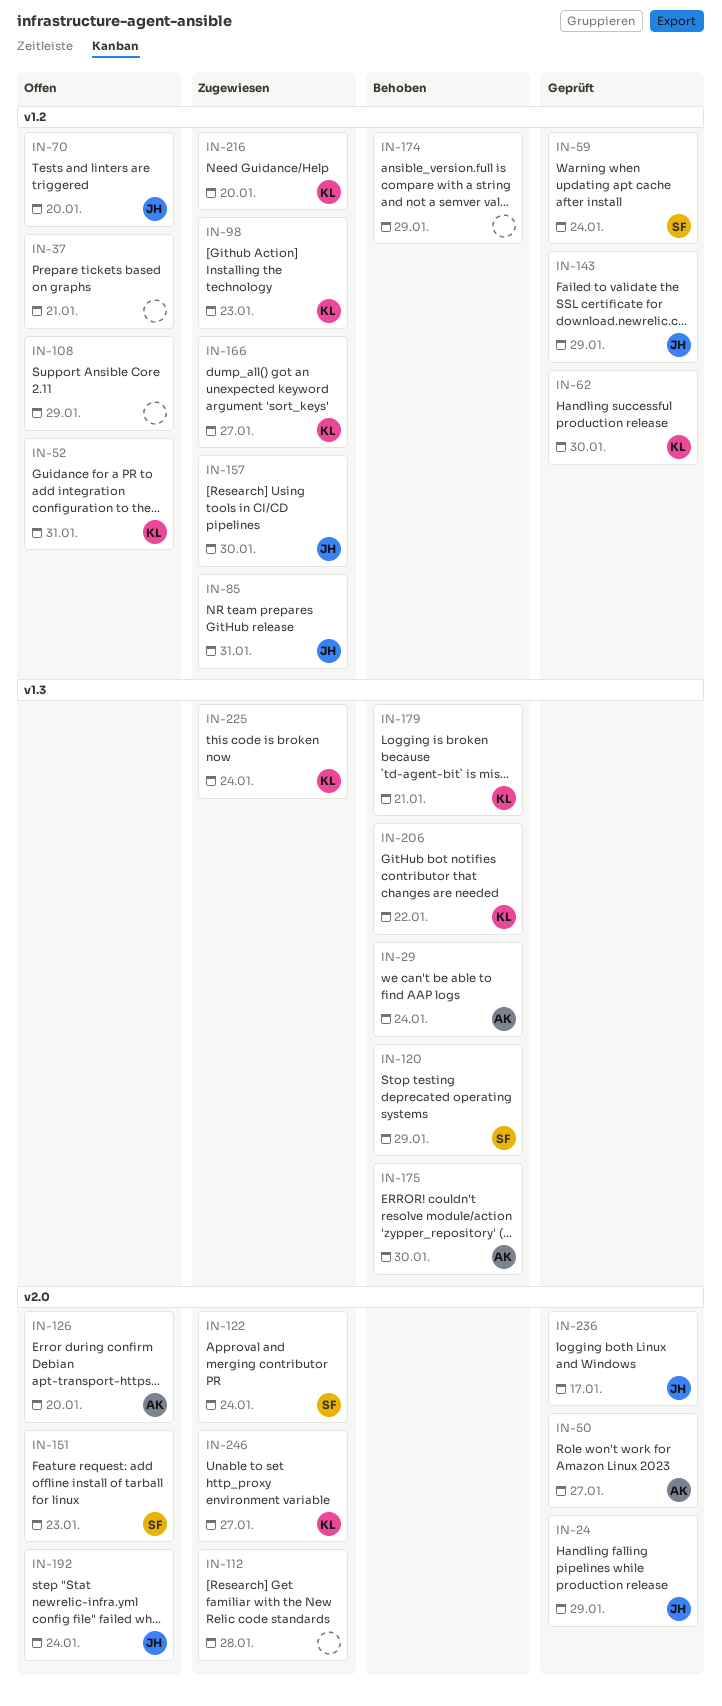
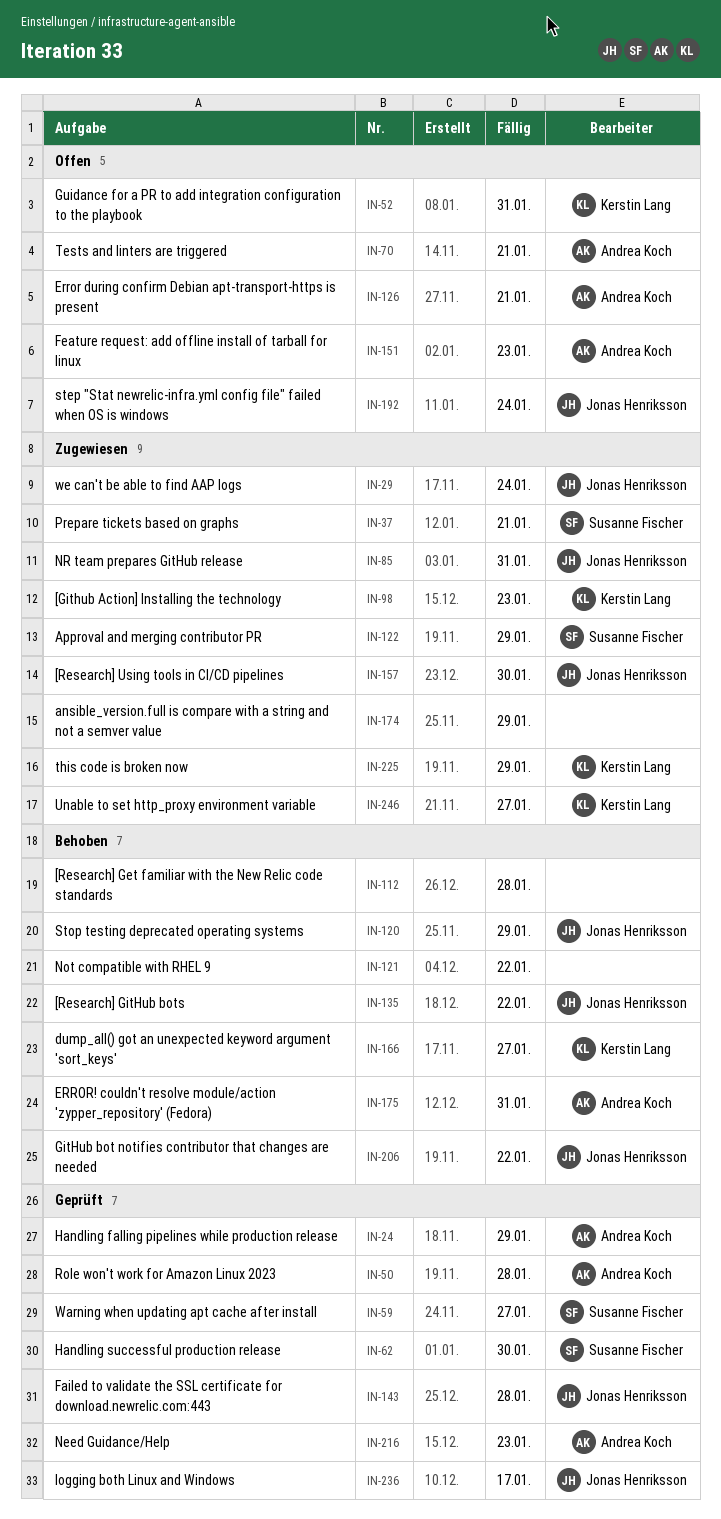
IN-24, owner: Jonas Henriksson -> Andrea Koch
IN-29, status: Behoben -> Zugewiesen
IN-29, owner: Andrea Koch -> Jonas Henriksson
IN-37, status: Offen -> Zugewiesen
IN-37, owner: none -> Susanne Fischer
IN-50, due: Jan 27 -> Jan 28
IN-59, due: Jan 24 -> Jan 27
IN-62, owner: Kerstin Lang -> Susanne Fischer
IN-70, owner: Jonas Henriksson -> Andrea Koch
IN-70, due: Jan 20 -> Jan 21
IN-108: present -> none
IN-112, status: Zugewiesen -> Behoben
IN-120, owner: Susanne Fischer -> Jonas Henriksson
IN-121: none -> present
IN-122, due: Jan 24 -> Jan 29
IN-126, due: Jan 20 -> Jan 21
IN-135: none -> present
IN-143, due: Jan 29 -> Jan 28
IN-151, owner: Susanne Fischer -> Andrea Koch
IN-166, status: Zugewiesen -> Behoben
IN-174, status: Behoben -> Zugewiesen
IN-175, due: Jan 30 -> Jan 31
IN-179: present -> none
IN-206, owner: Kerstin Lang -> Jonas Henriksson
IN-216, status: Zugewiesen -> Geprüft
IN-216, owner: Kerstin Lang -> Andrea Koch
IN-216, due: Jan 20 -> Jan 23
IN-225, due: Jan 24 -> Jan 29

